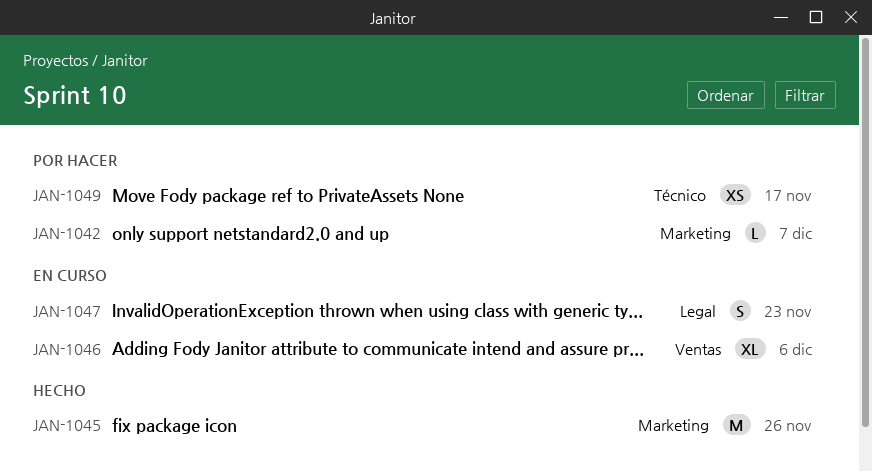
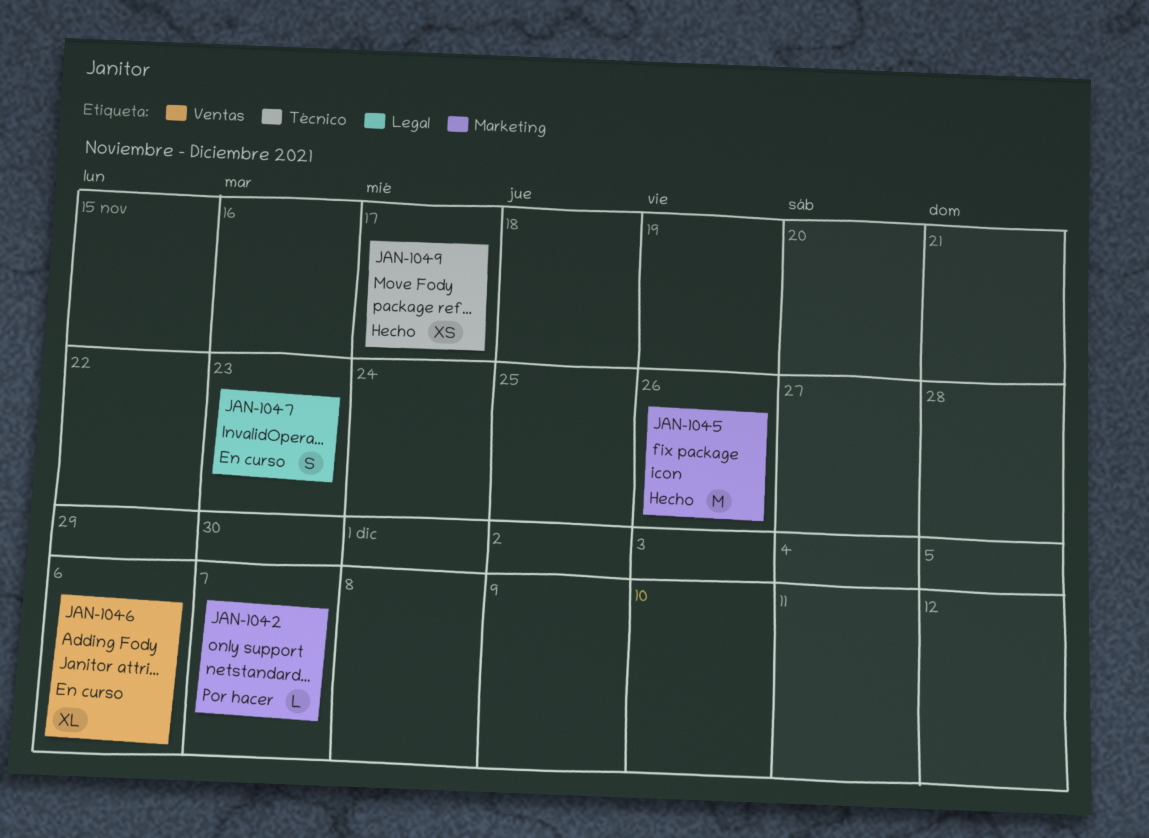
JAN-1049, status: Por hacer -> Hecho

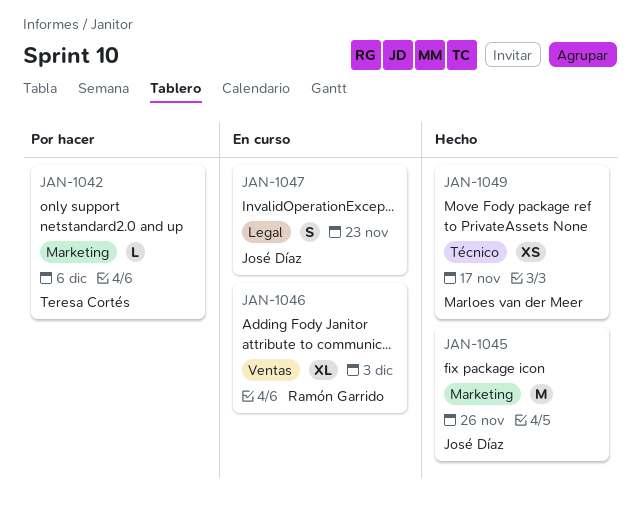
JAN-1042, due: Dec 7 -> Dec 6
JAN-1046, due: Dec 6 -> Dec 3

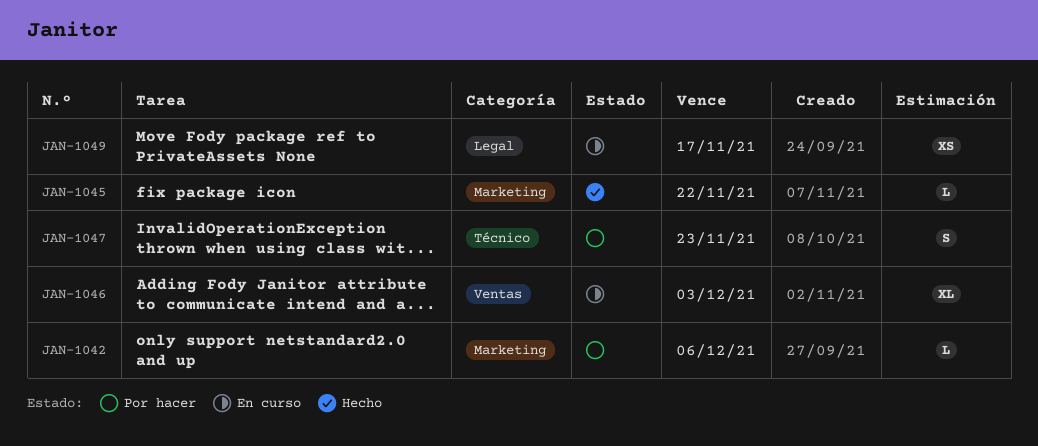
JAN-1045, estimate: M -> L
JAN-1045, due: Nov 26 -> Nov 22
JAN-1047, status: En curso -> Por hacer
JAN-1047, label: Legal -> Técnico
JAN-1049, status: Hecho -> En curso
JAN-1049, label: Técnico -> Legal

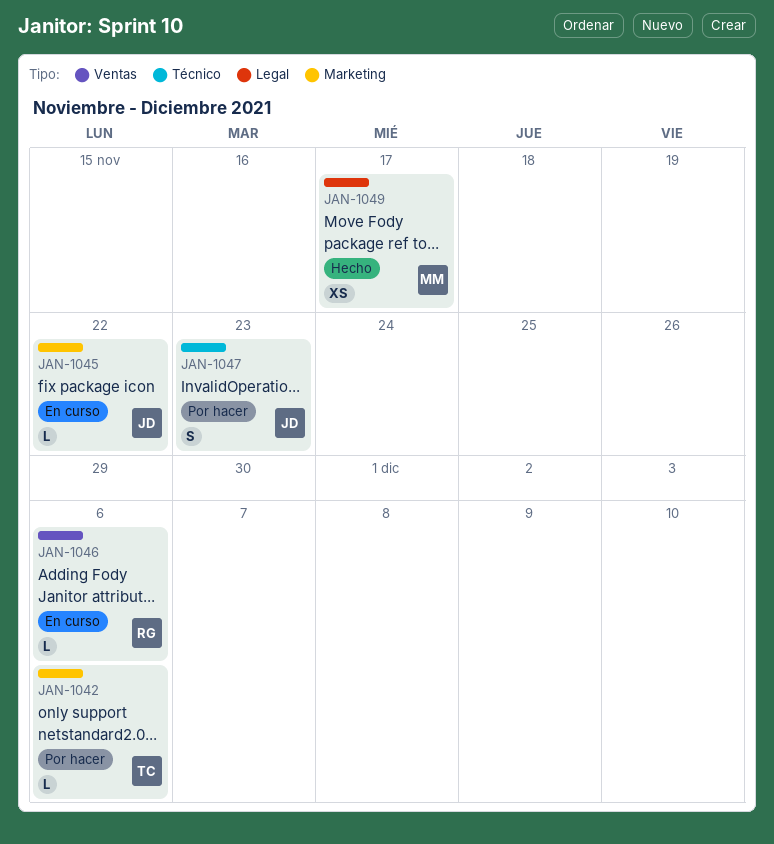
JAN-1045, status: Hecho -> En curso
JAN-1046, estimate: XL -> L
JAN-1046, due: Dec 3 -> Dec 6
JAN-1049, status: En curso -> Hecho

